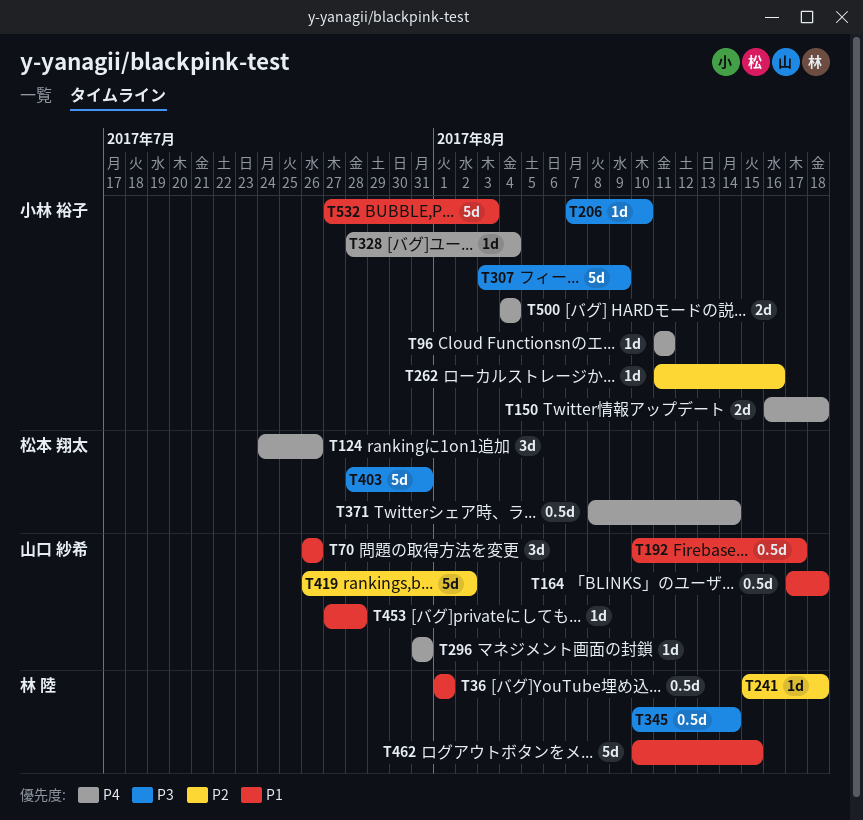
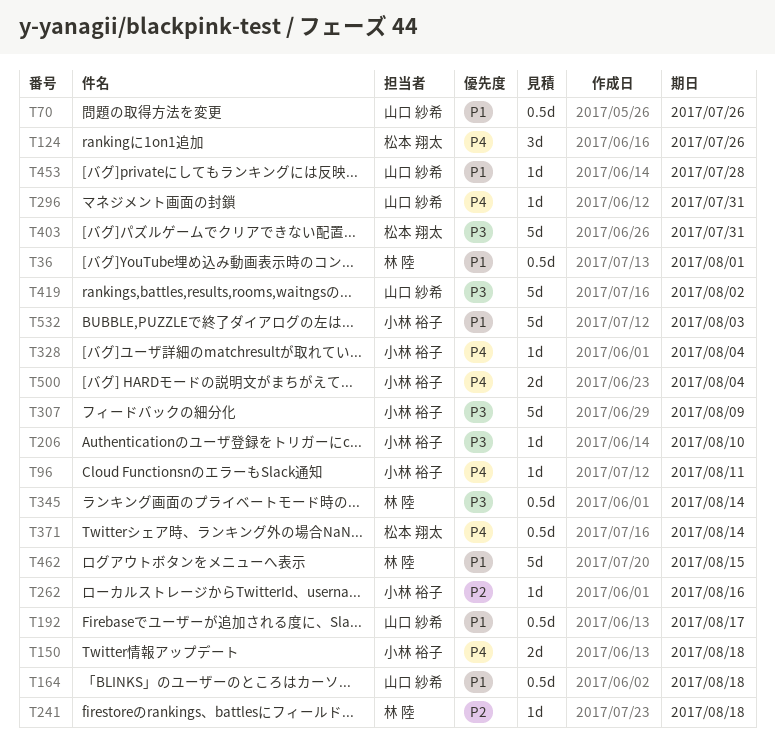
T70, estimate: 3d -> 0.5d
T419, priority: P2 -> P3

